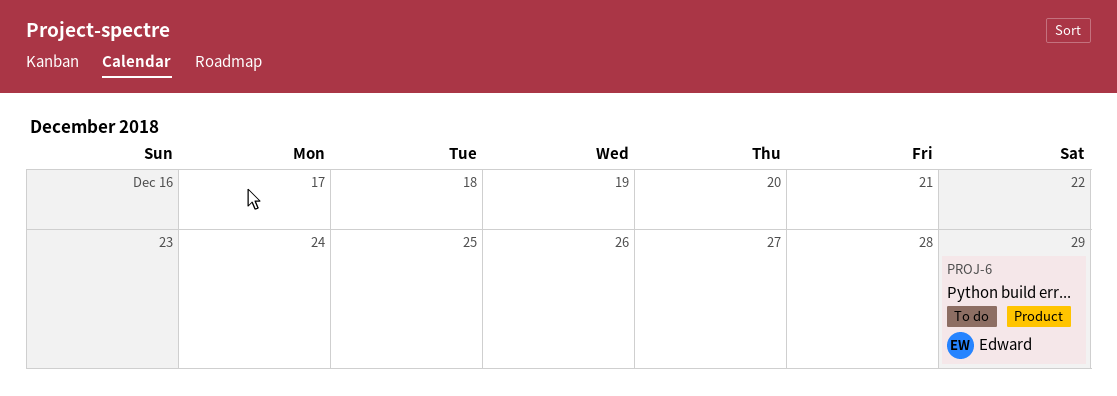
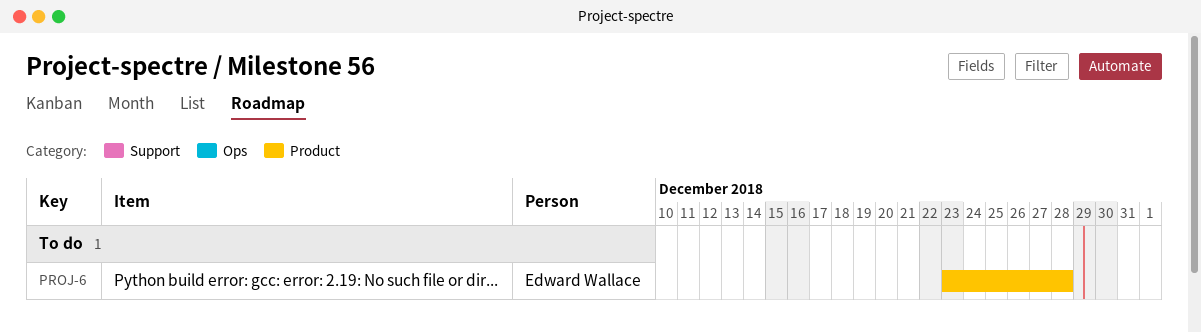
PROJ-6, due: Dec 29 -> Dec 28

